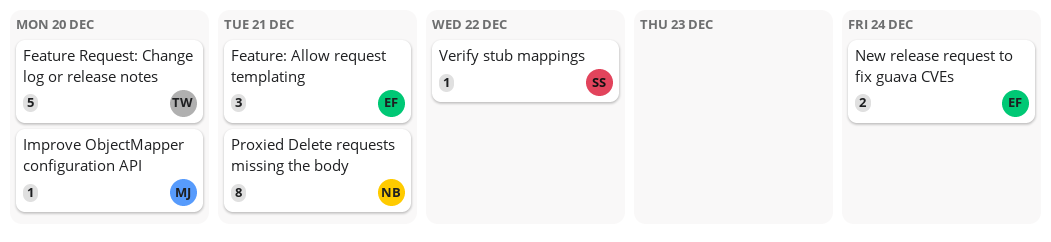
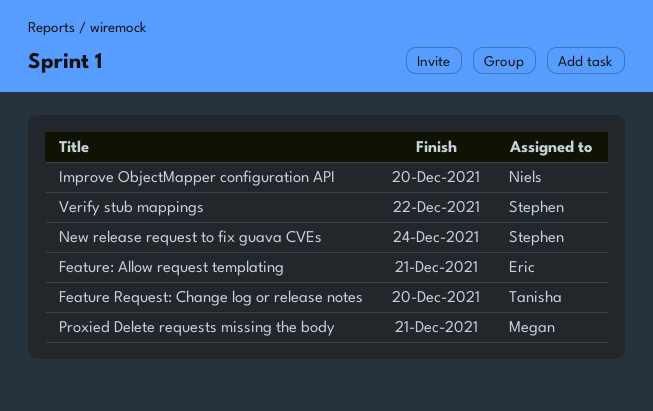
Improve ObjectMapper configuration API, owner: Megan -> Niels
New release request to fix guava CVEs, owner: Eric -> Stephen
Proxied Delete requests missing the body, owner: Niels -> Megan

